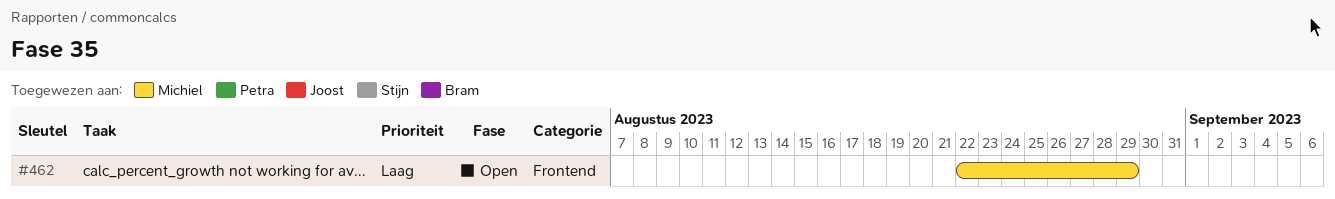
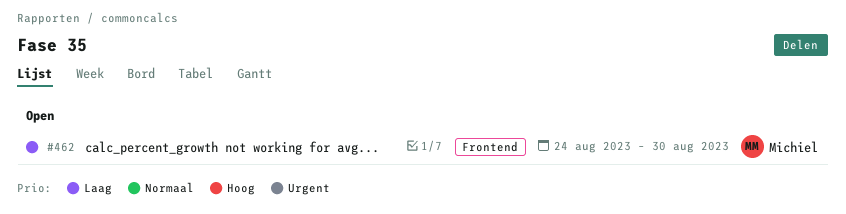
#462, start: Aug 22 -> Aug 24
#462, due: Aug 29 -> Aug 30

